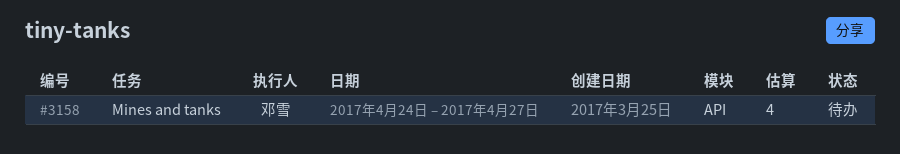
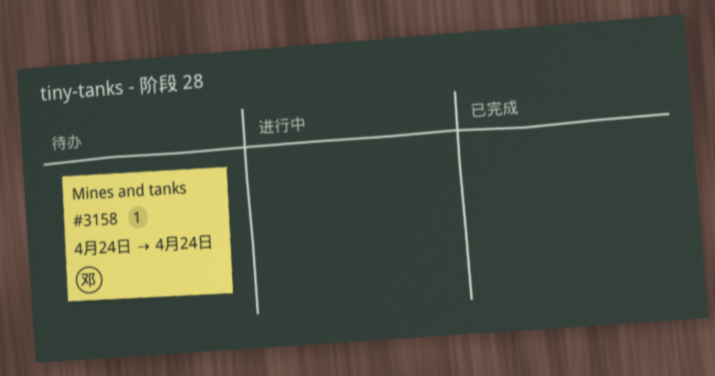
#3158, estimate: 4 -> 1
#3158, due: Apr 27 -> Apr 24

